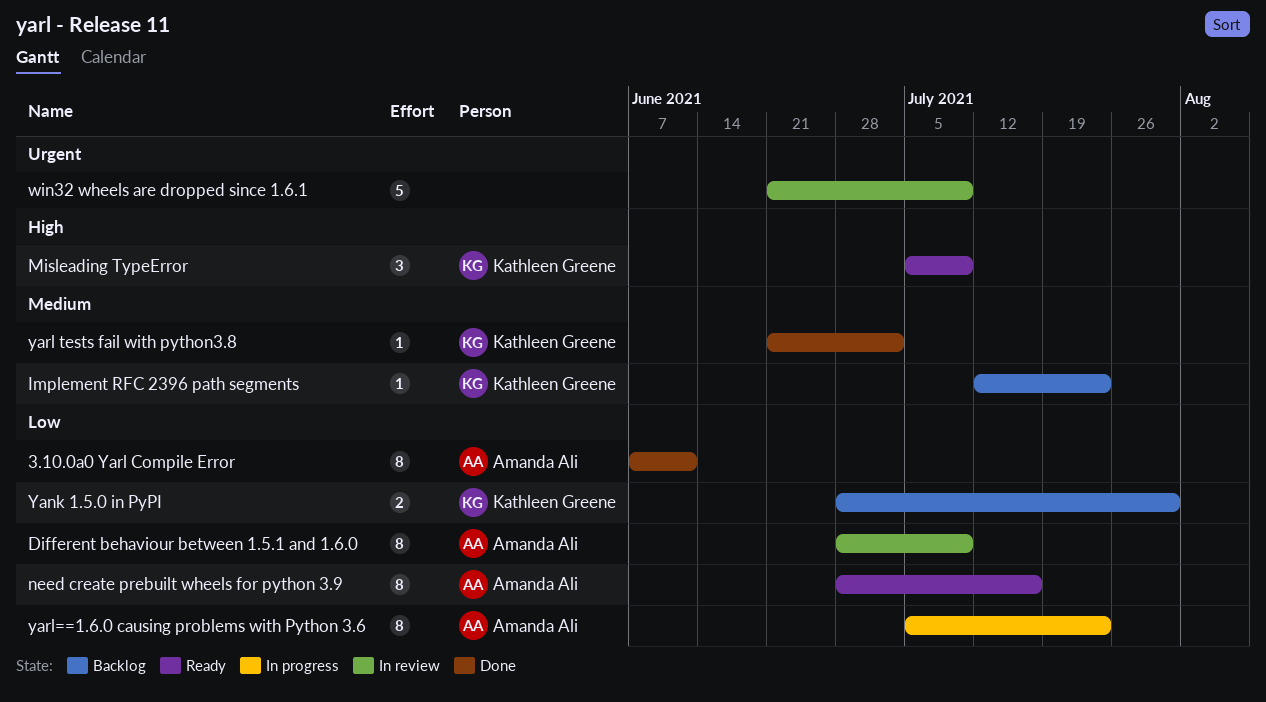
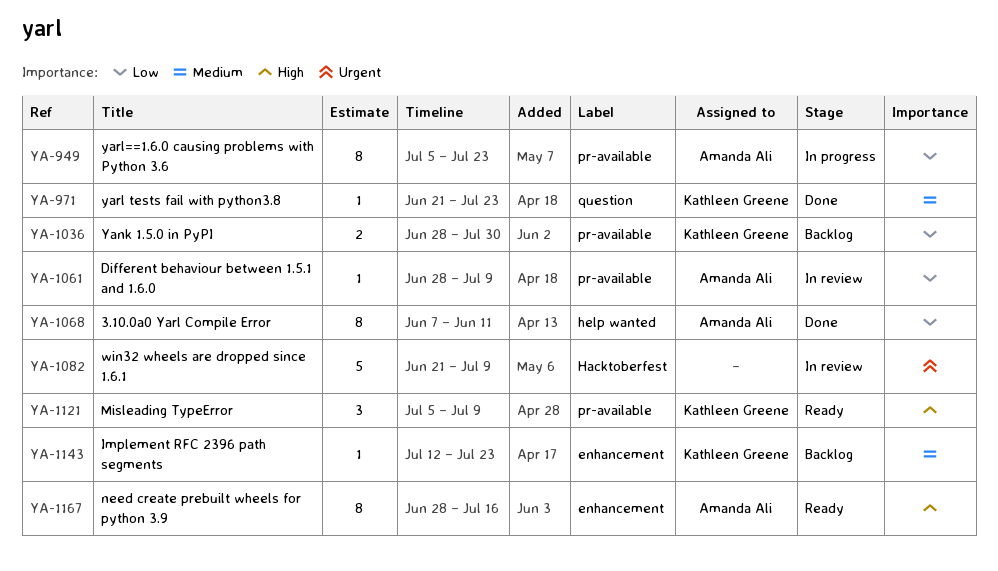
Different behaviour between 1.5.1 and 1.6.0, estimate: 8 -> 1
need create prebuilt wheels for python 3.9, priority: Low -> High
yarl tests fail with python3.8, due: Jul 2 -> Jul 23

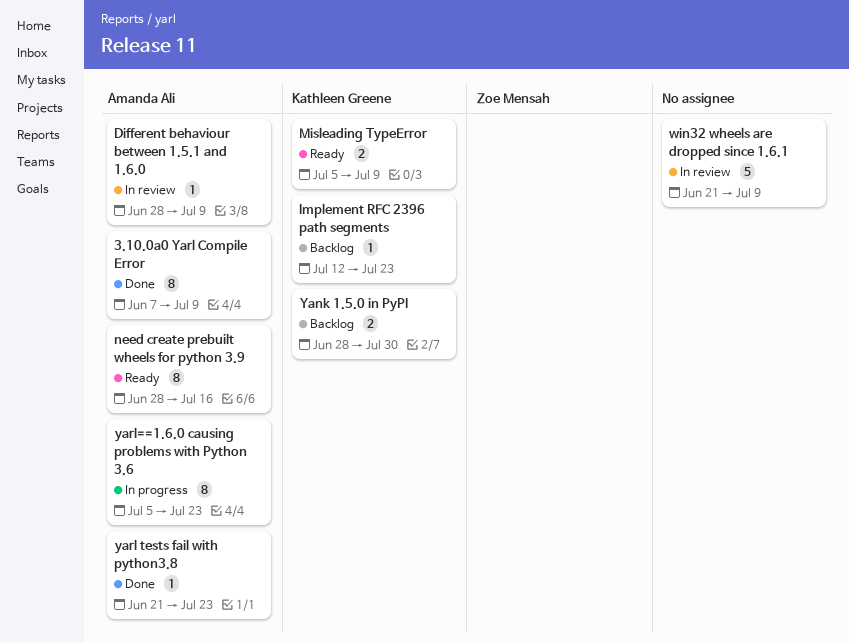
3.10.0a0 Yarl Compile Error, due: Jun 11 -> Jul 9
Misleading TypeError, estimate: 3 -> 2
yarl tests fail with python3.8, owner: Kathleen Greene -> Amanda Ali

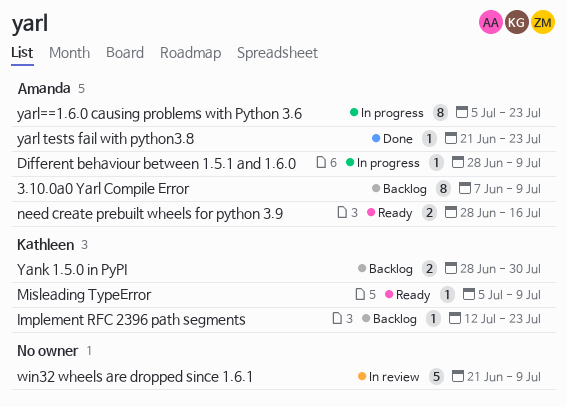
3.10.0a0 Yarl Compile Error, status: Done -> Backlog
Different behaviour between 1.5.1 and 1.6.0, status: In review -> In progress
Misleading TypeError, estimate: 2 -> 1
need create prebuilt wheels for python 3.9, estimate: 8 -> 2

